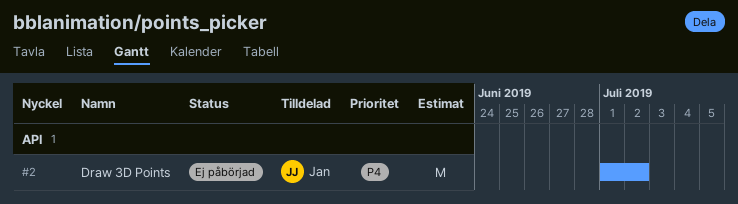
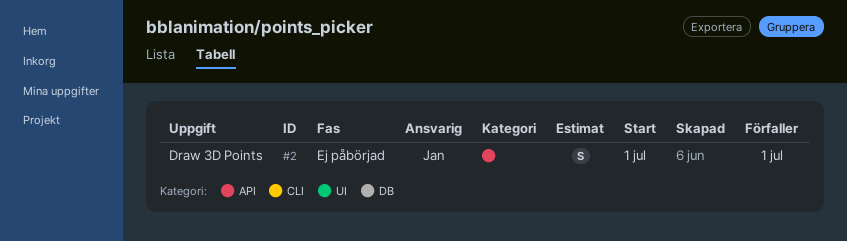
#2, estimate: M -> S
#2, due: Jul 2 -> Jul 1

